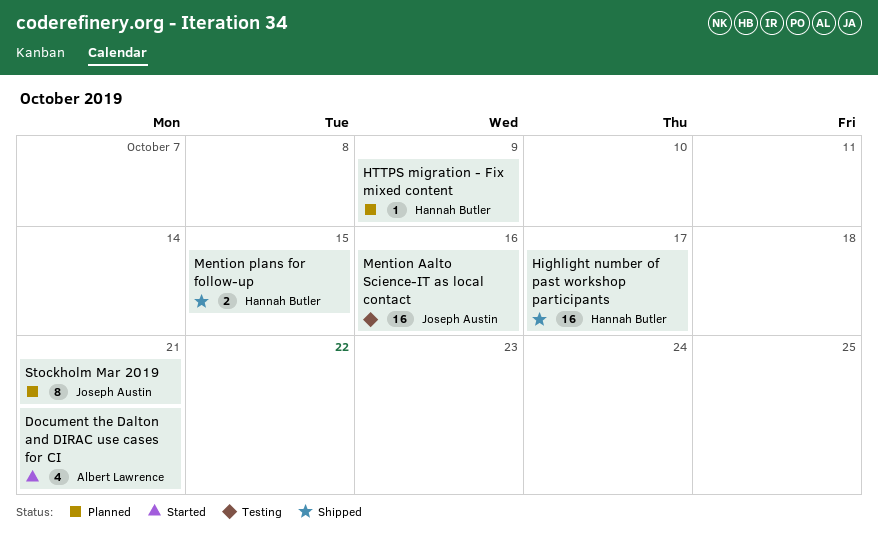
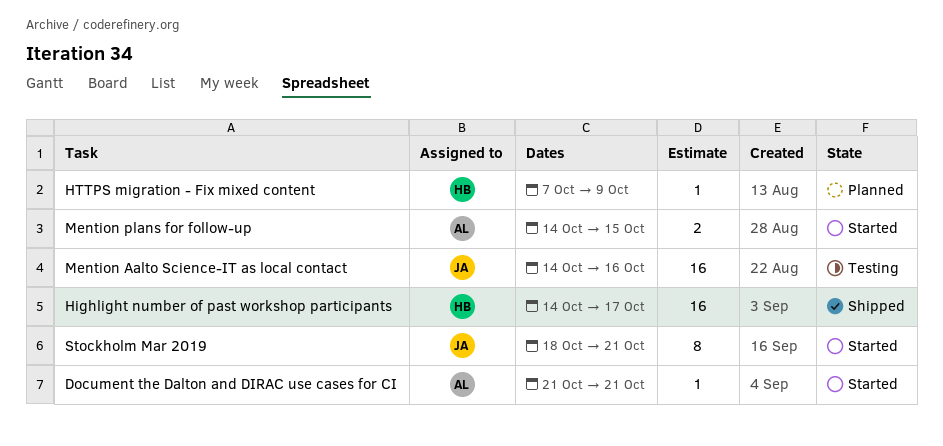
Document the Dalton and DIRAC use cases for CI, estimate: 4 -> 1
Mention plans for follow-up, status: Shipped -> Started
Mention plans for follow-up, owner: Hannah Butler -> Albert Lawrence
Stockholm Mar 2019, status: Planned -> Started

